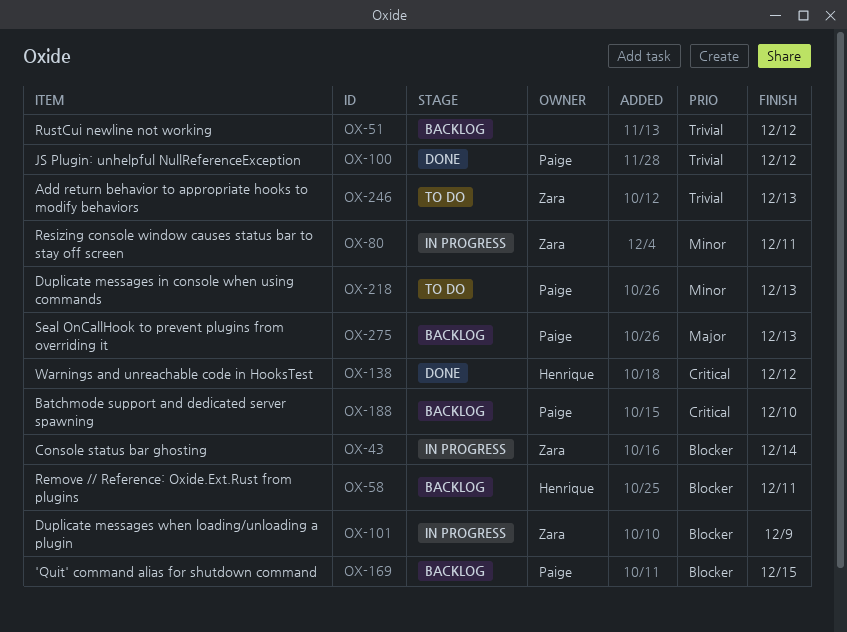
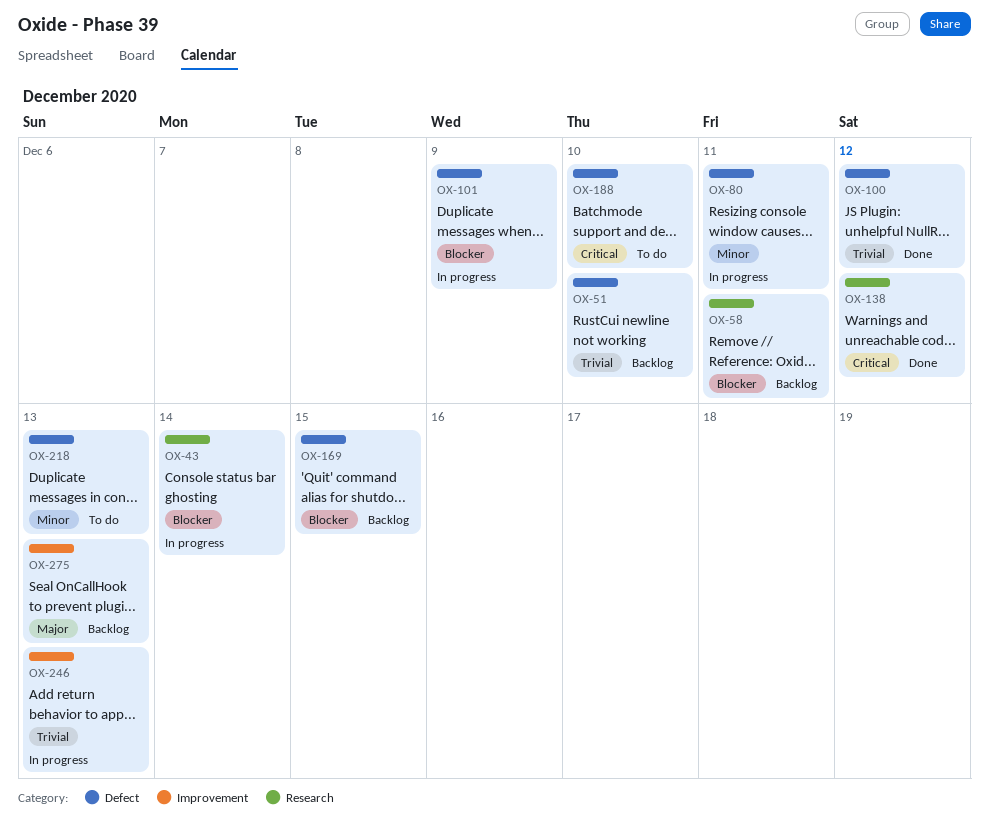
OX-51, due: Dec 12 -> Dec 10
OX-188, status: Backlog -> To do
OX-246, status: To do -> In progress

